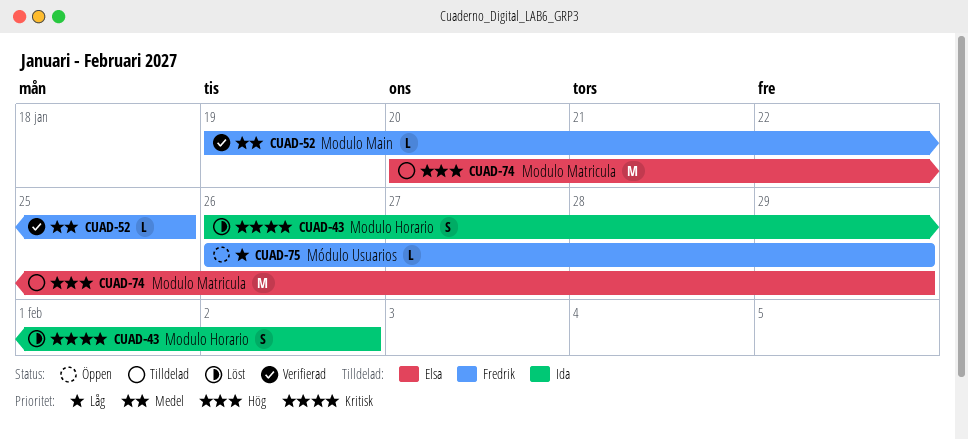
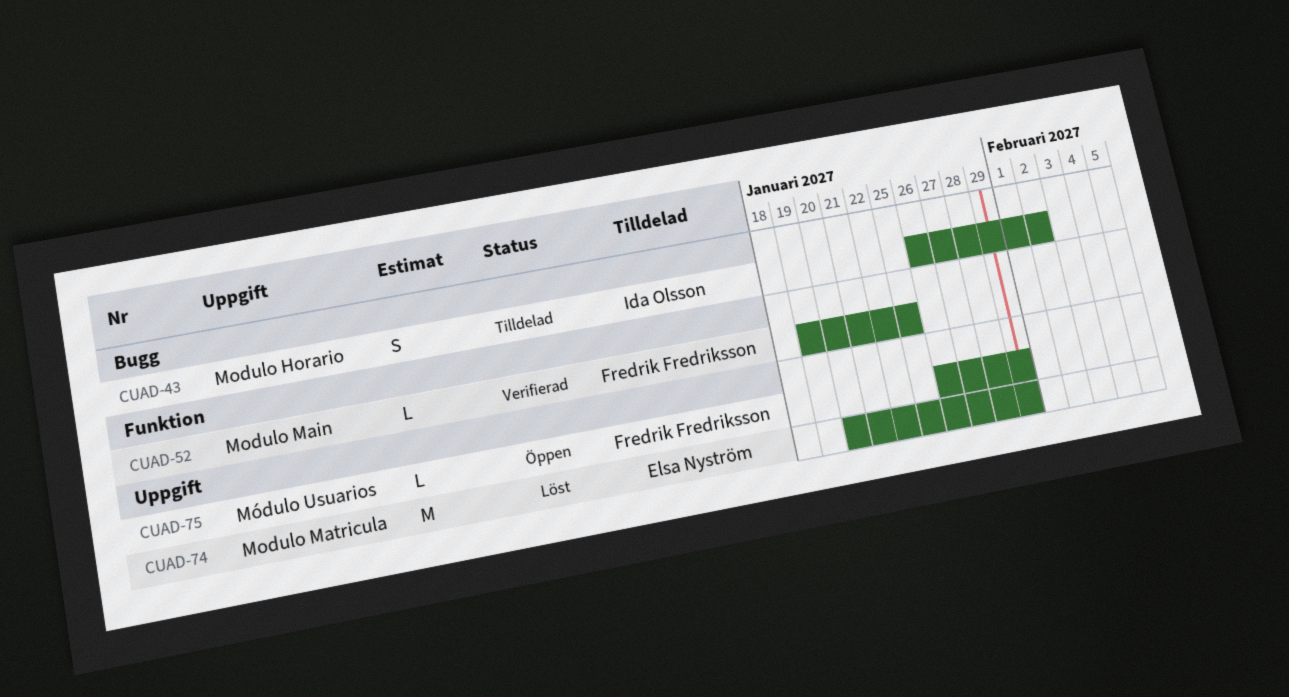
CUAD-43, status: Löst -> Tilldelad
CUAD-74, status: Tilldelad -> Löst

